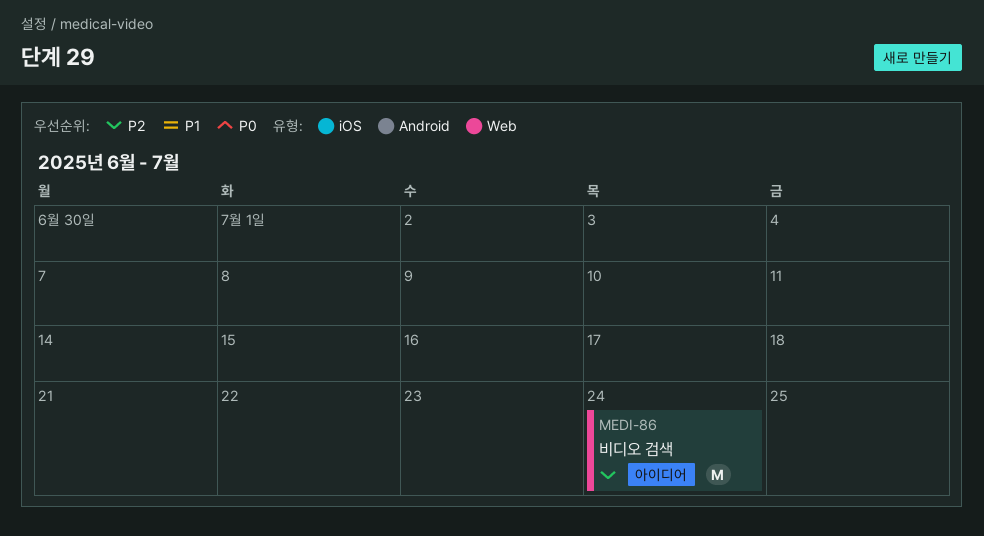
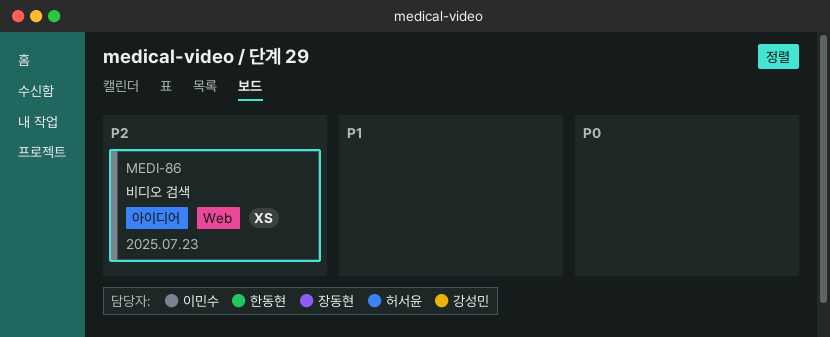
MEDI-86, estimate: M -> XS
MEDI-86, due: Jul 24 -> Jul 23

